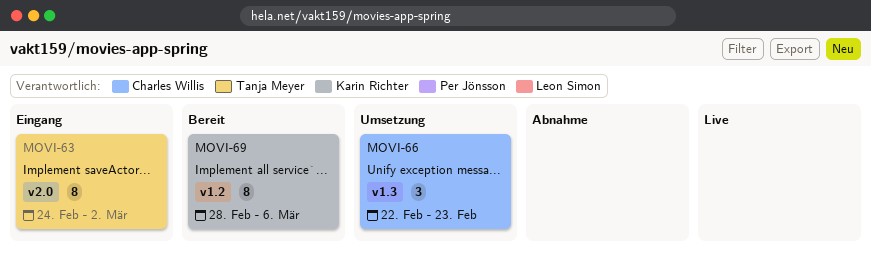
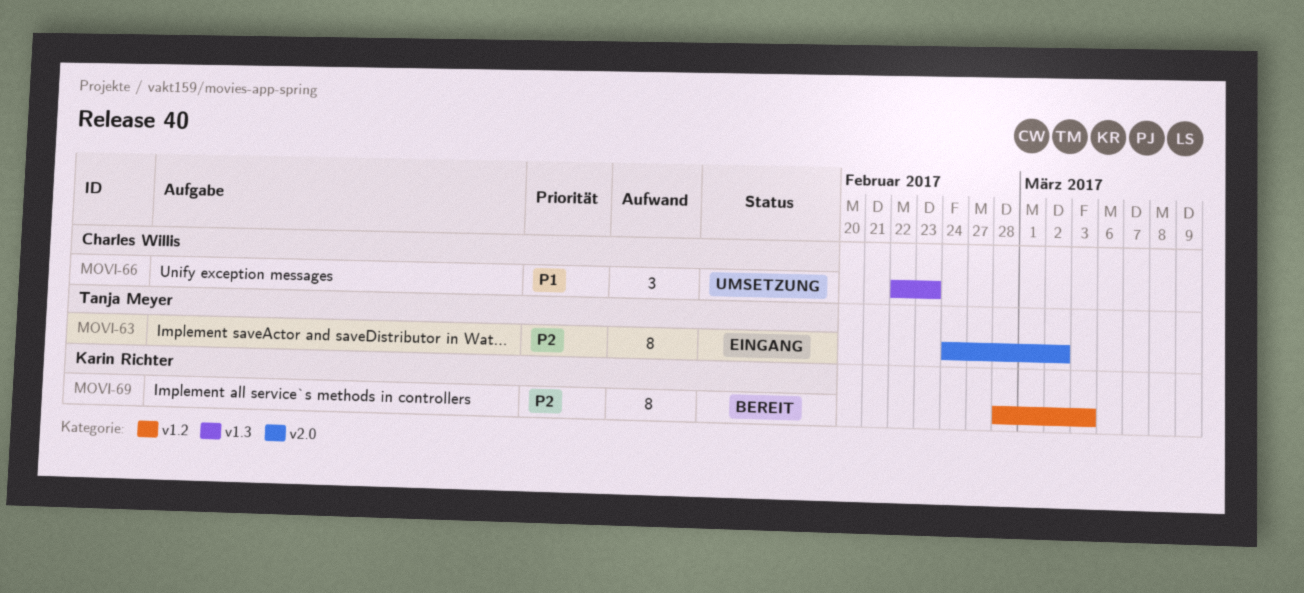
MOVI-69, due: Mar 6 -> Mar 3

